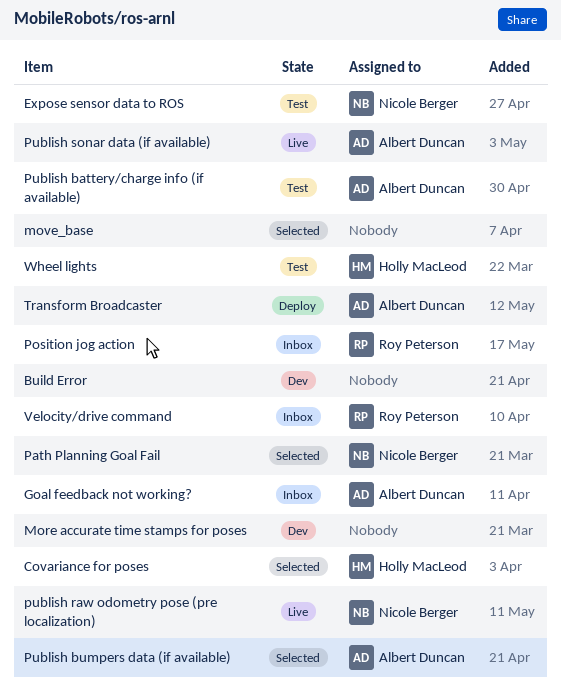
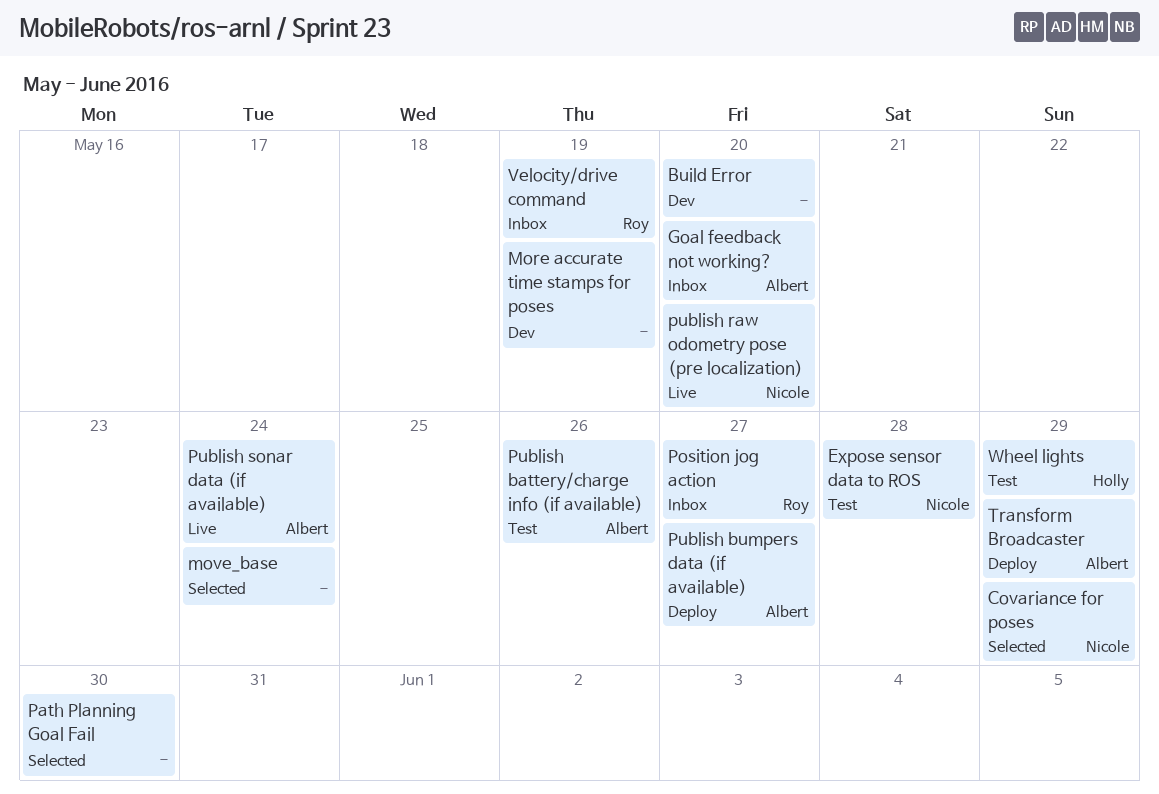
Covariance for poses, owner: Holly MacLeod -> Nicole Berger
Path Planning Goal Fail, owner: Nicole Berger -> none
Publish bumpers data (if available), status: Selected -> Deploy

